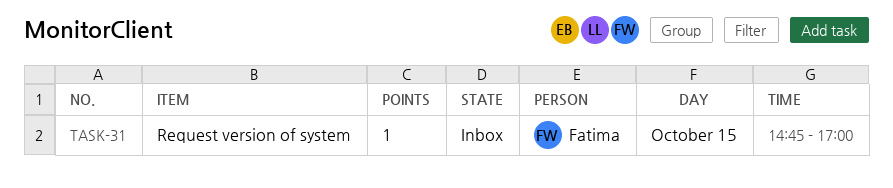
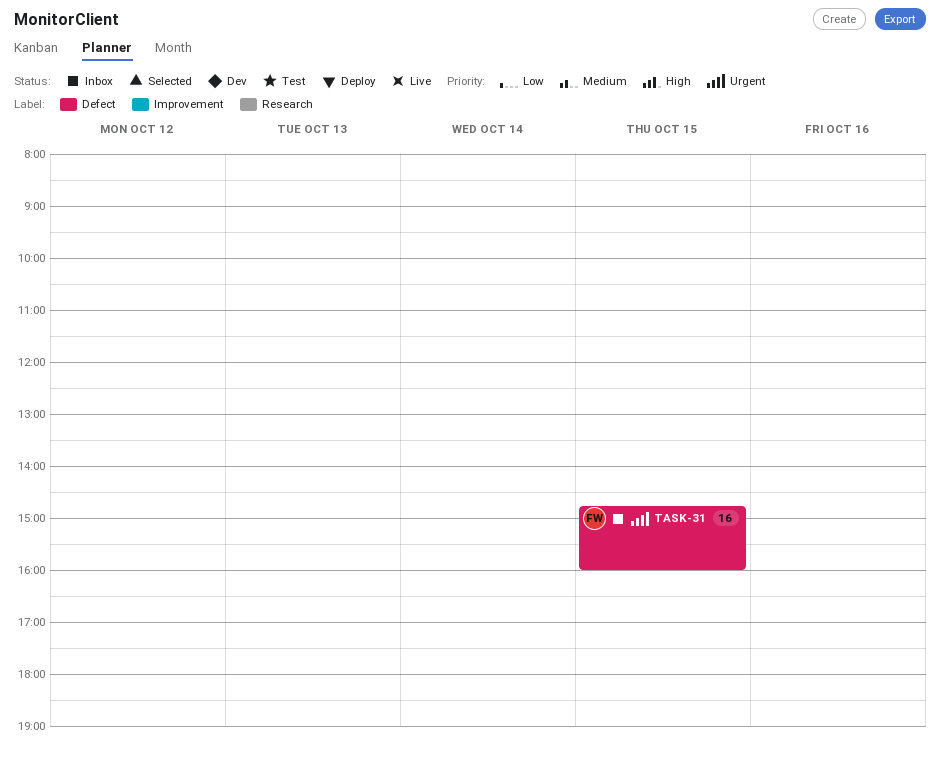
TASK-31, estimate: 1 -> 16
TASK-31, ends: 17:00 -> 16:00

